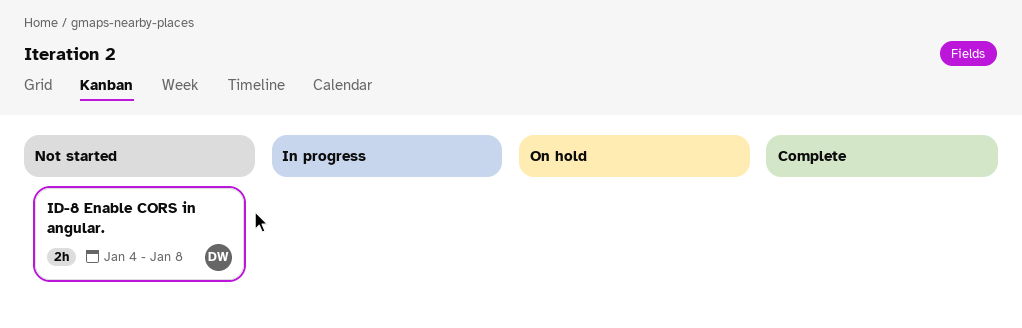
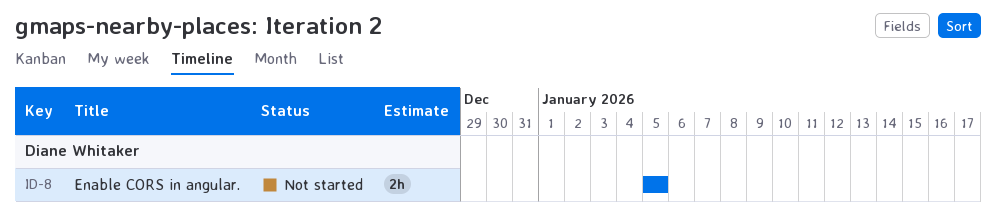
ID-8, start: Jan 4 -> Jan 5
ID-8, due: Jan 8 -> Jan 5

